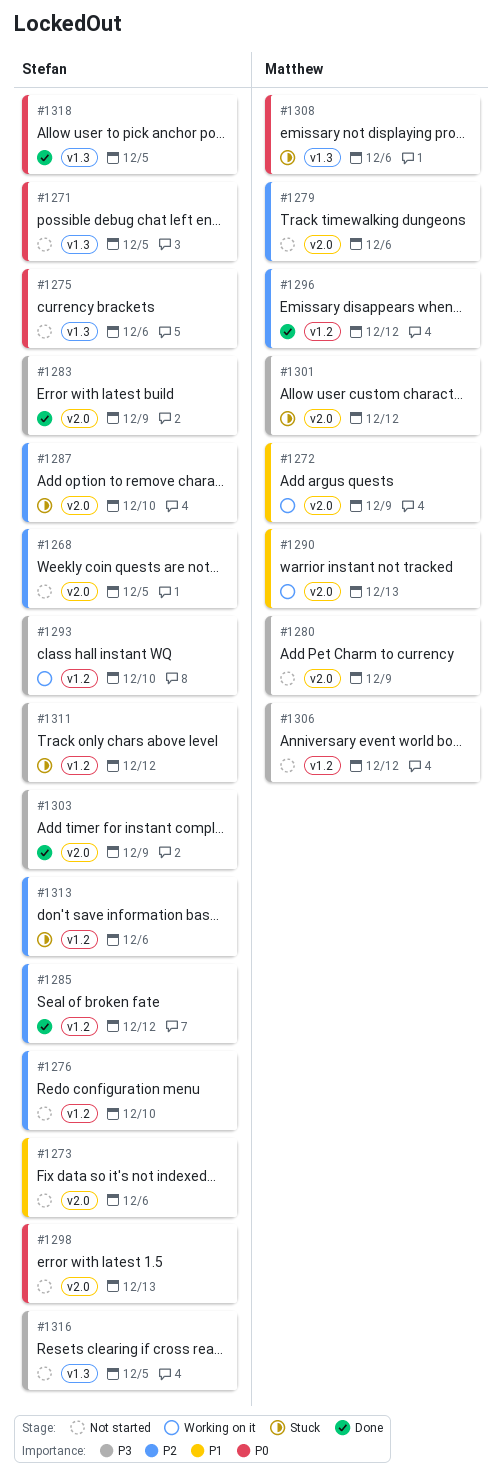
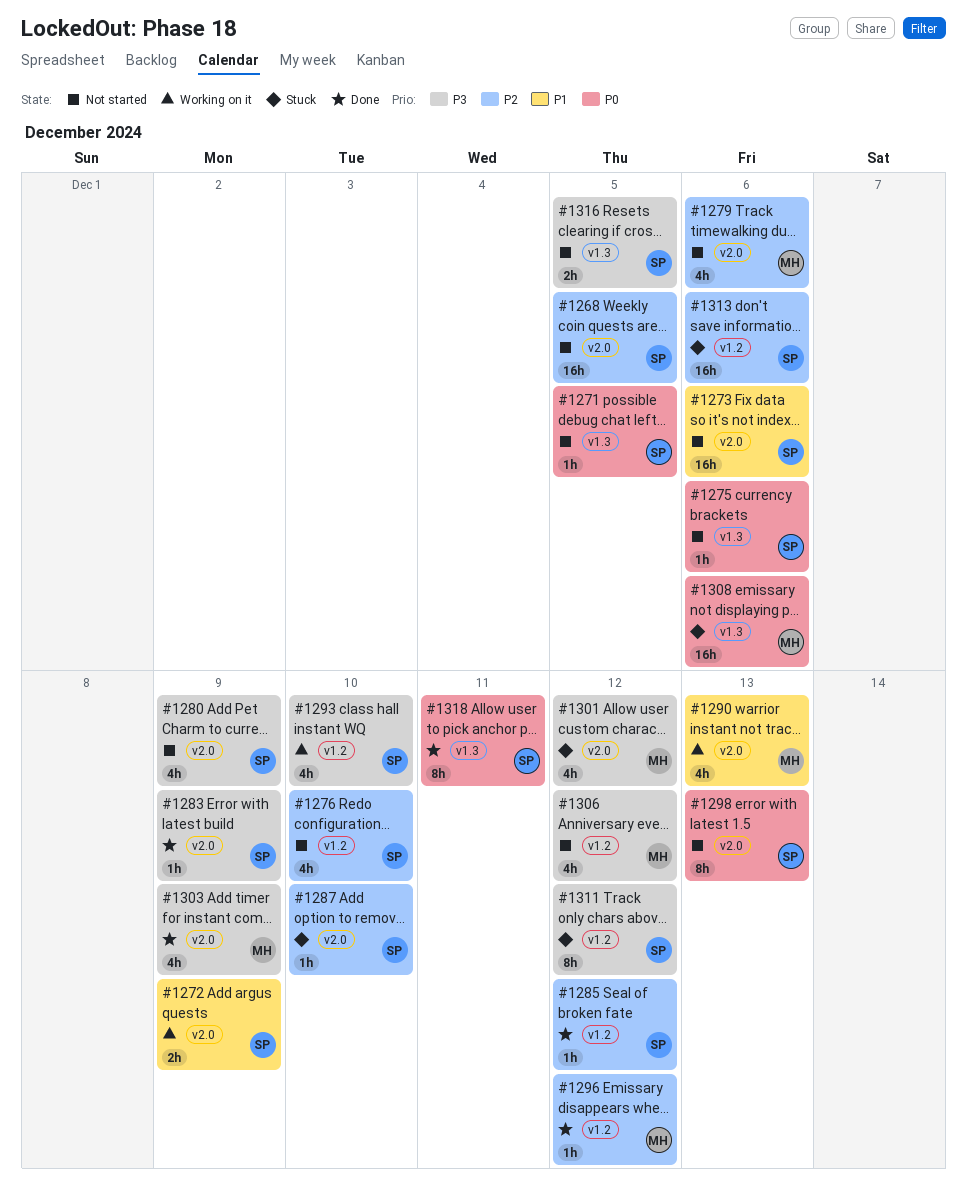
#1272, owner: Matthew -> Stefan
#1280, owner: Matthew -> Stefan
#1303, owner: Stefan -> Matthew
#1318, due: Dec 5 -> Dec 11

